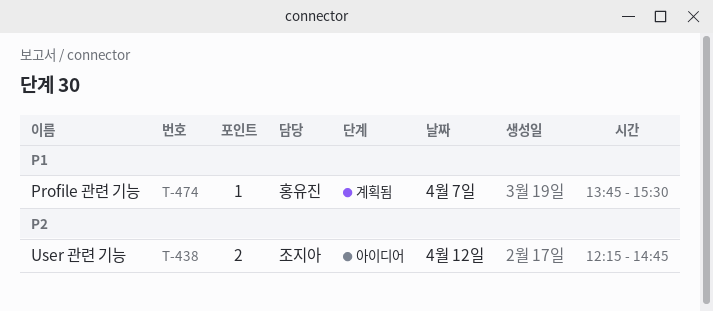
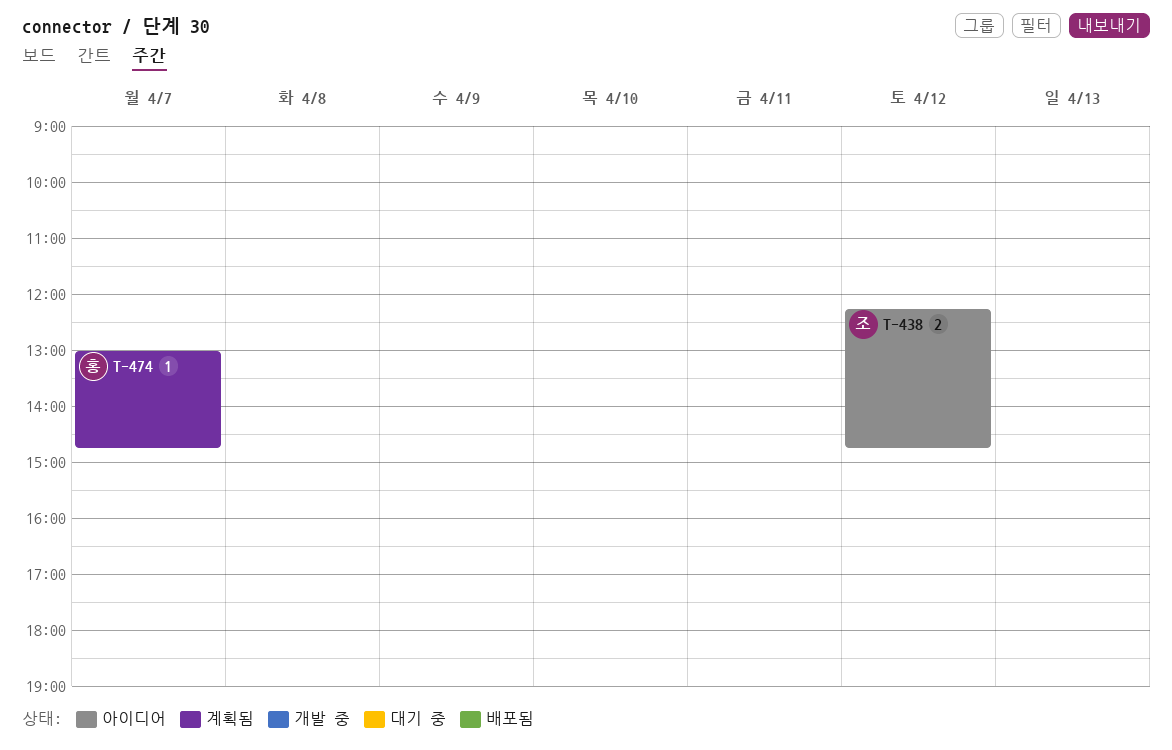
T-474, begins: 13:45 -> 13:00
T-474, ends: 15:30 -> 14:45

